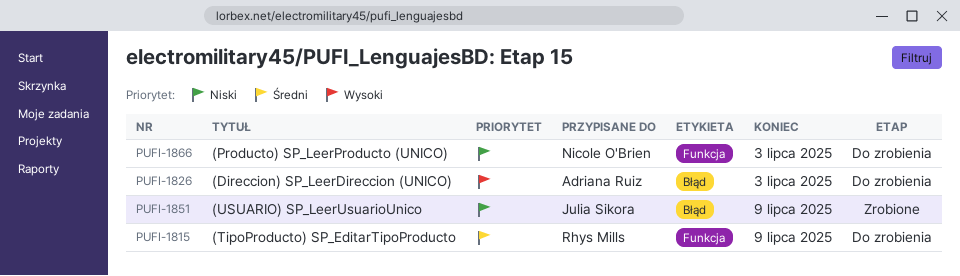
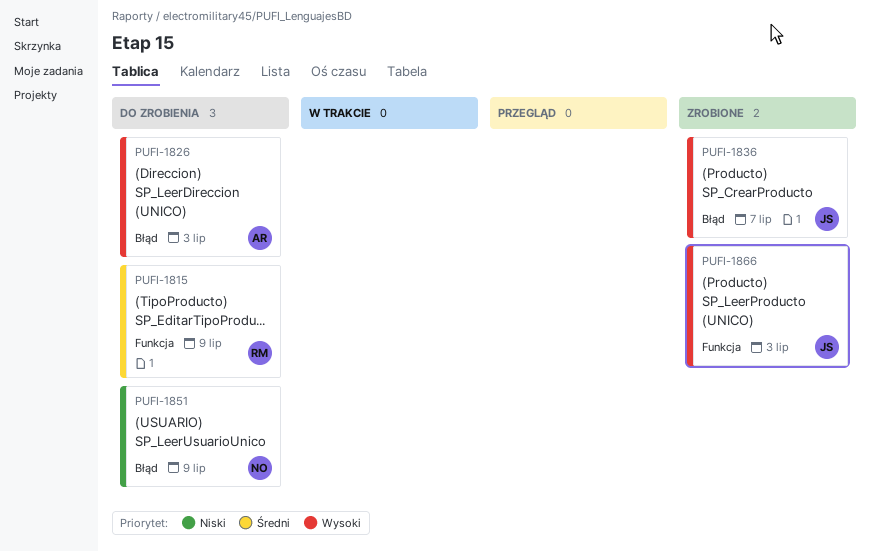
PUFI-1836: none -> present
PUFI-1851, status: Zrobione -> Do zrobienia
PUFI-1851, owner: Julia Sikora -> Nicole O'Brien
PUFI-1866, status: Do zrobienia -> Zrobione
PUFI-1866, owner: Nicole O'Brien -> Julia Sikora
PUFI-1866, priority: Niski -> Wysoki

